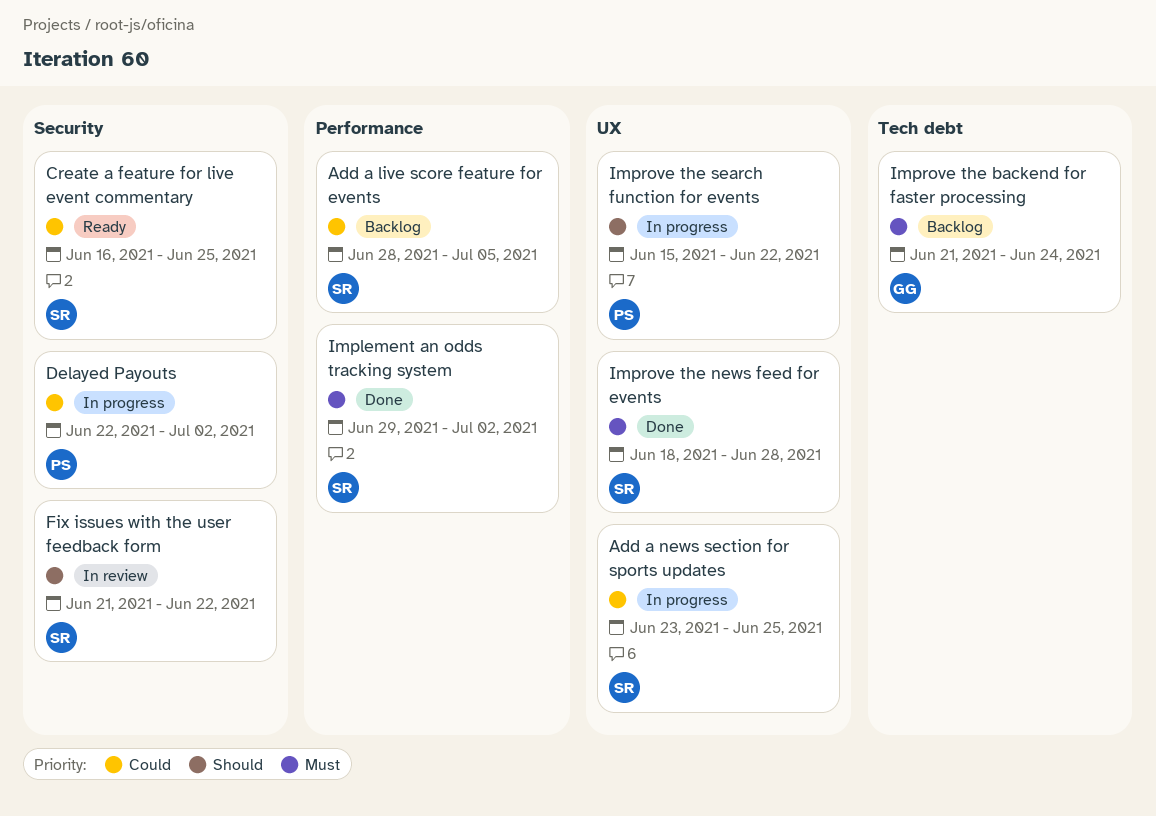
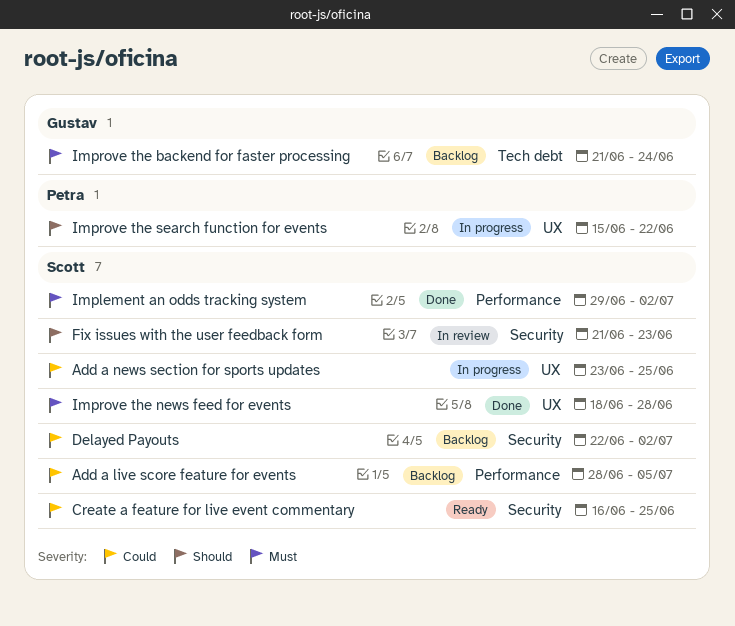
Delayed Payouts, status: In progress -> Backlog
Delayed Payouts, owner: Petra -> Scott
Fix issues with the user feedback form, due: Jun 22 -> Jun 23

